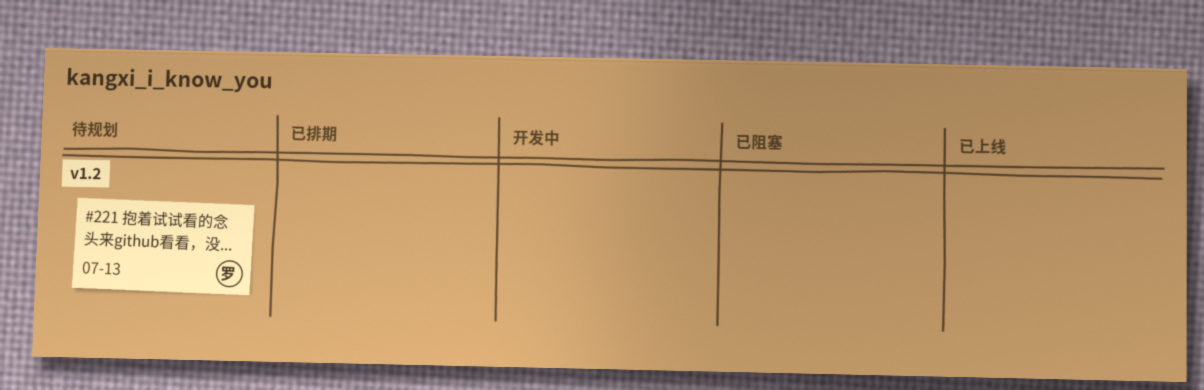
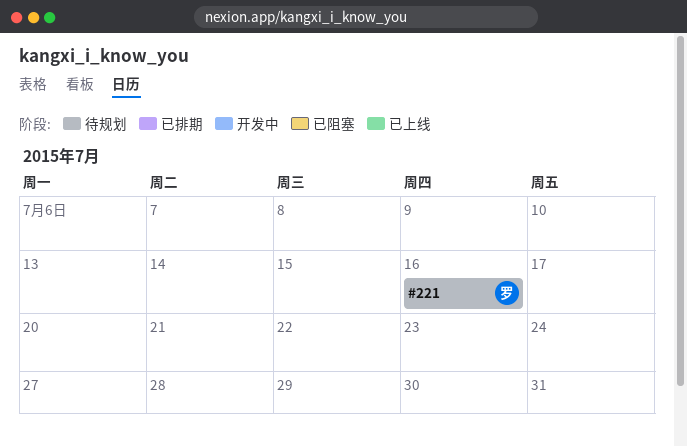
#221, due: Jul 13 -> Jul 16

